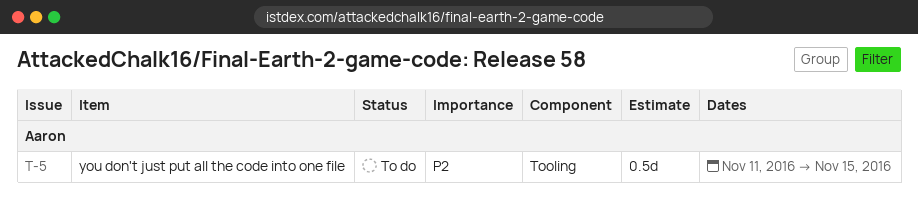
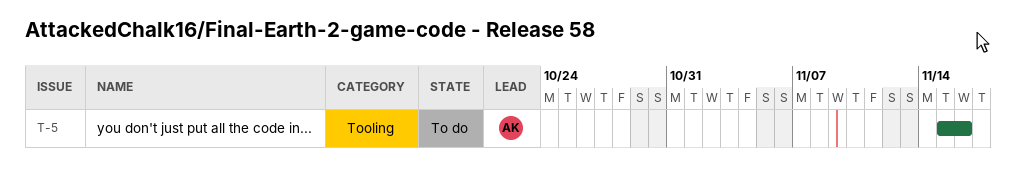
T-5, start: Nov 11 -> Nov 15
T-5, due: Nov 15 -> Nov 16

